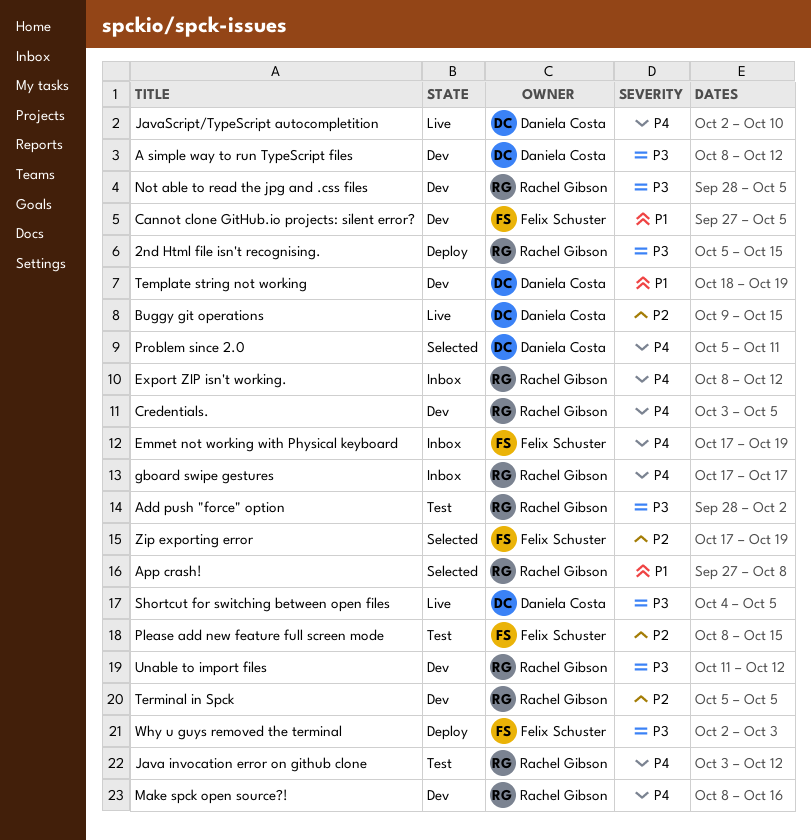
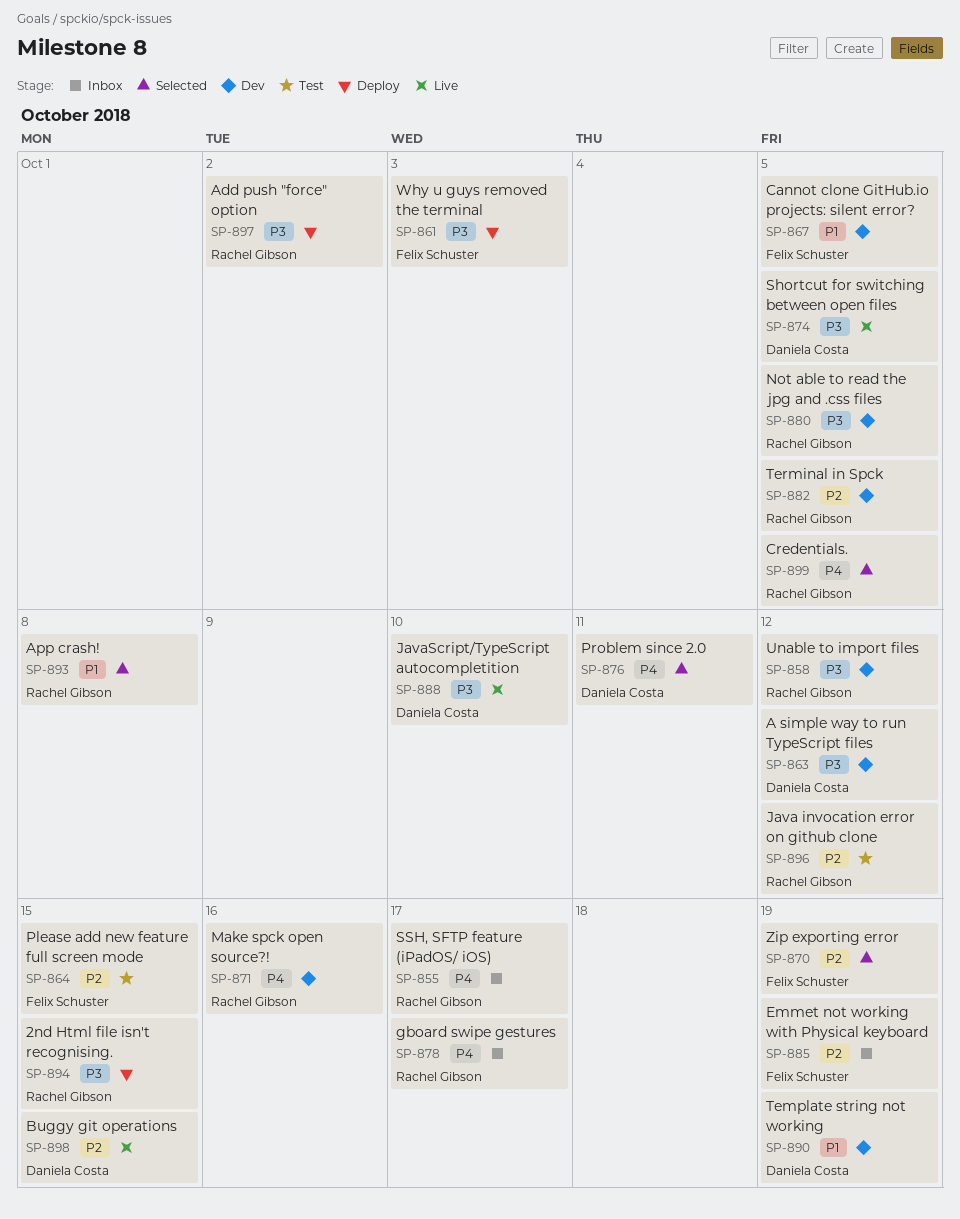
Add push "force" option, status: Test -> Deploy
Credentials., status: Dev -> Selected
Emmet not working with Physical keyboard, priority: P4 -> P2
Export ZIP isn't working.: present -> none
Java invocation error on github clone, priority: P4 -> P2
JavaScript/TypeScript autocompletition, priority: P4 -> P3
SSH, SFTP feature (iPadOS/ iOS): none -> present

